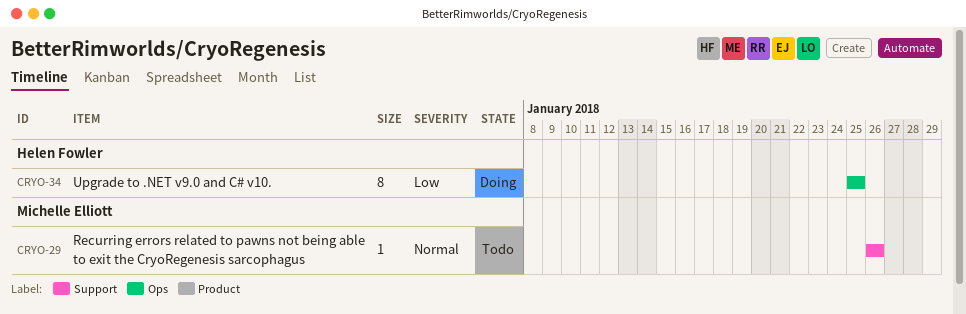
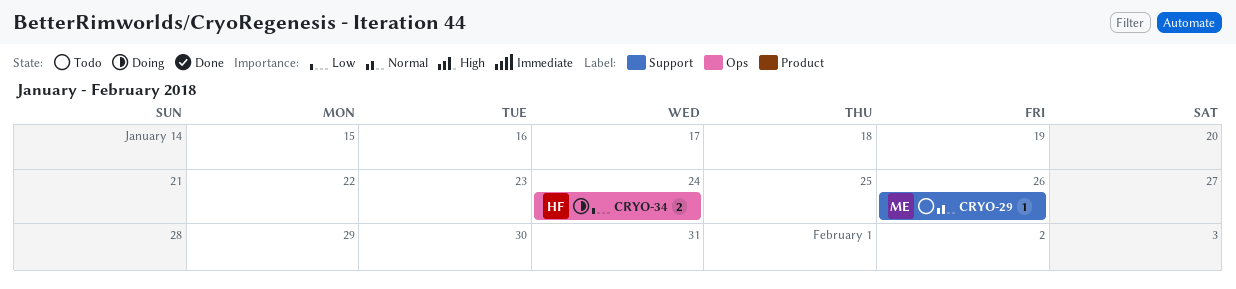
CRYO-34, estimate: 8 -> 2
CRYO-34, start: Jan 25 -> Jan 24
CRYO-34, due: Jan 25 -> Jan 24

